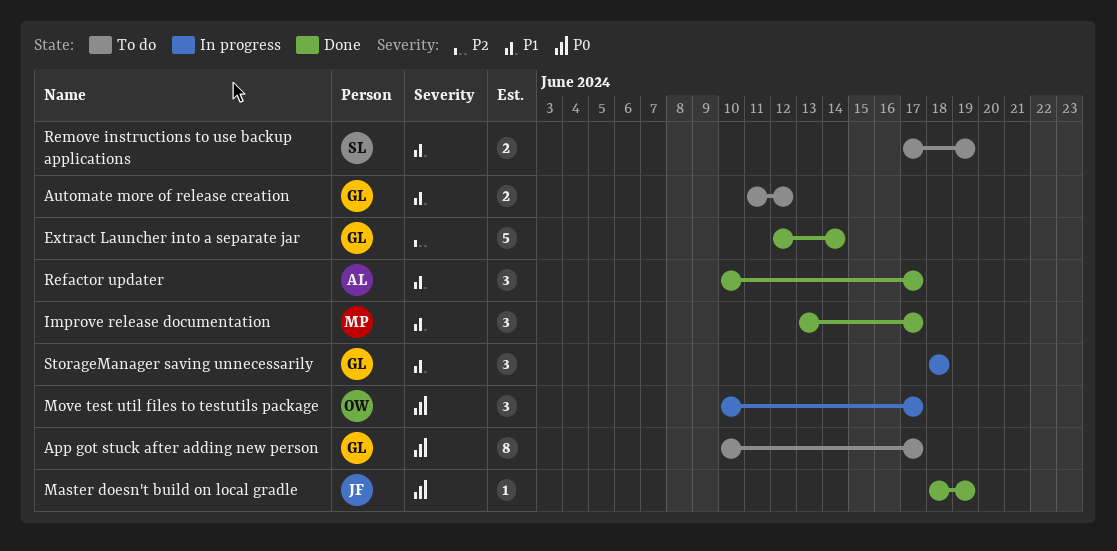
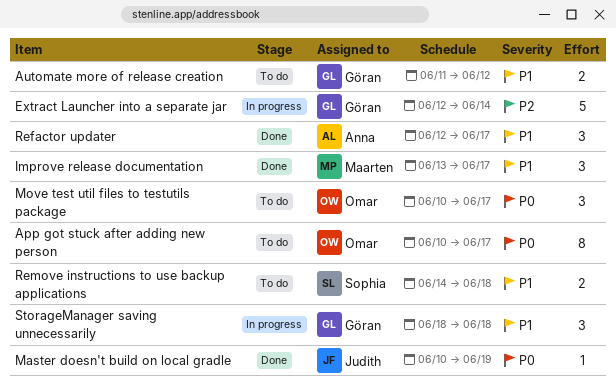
App got stuck after adding new person, owner: Göran -> Omar
Extract Launcher into a separate jar, status: Done -> In progress
Master doesn't build on local gradle, start: Jun 18 -> Jun 10
Move test util files to testutils package, status: In progress -> To do
Refactor updater, start: Jun 10 -> Jun 12
Remove instructions to use backup applications, start: Jun 17 -> Jun 14
Remove instructions to use backup applications, due: Jun 19 -> Jun 18

